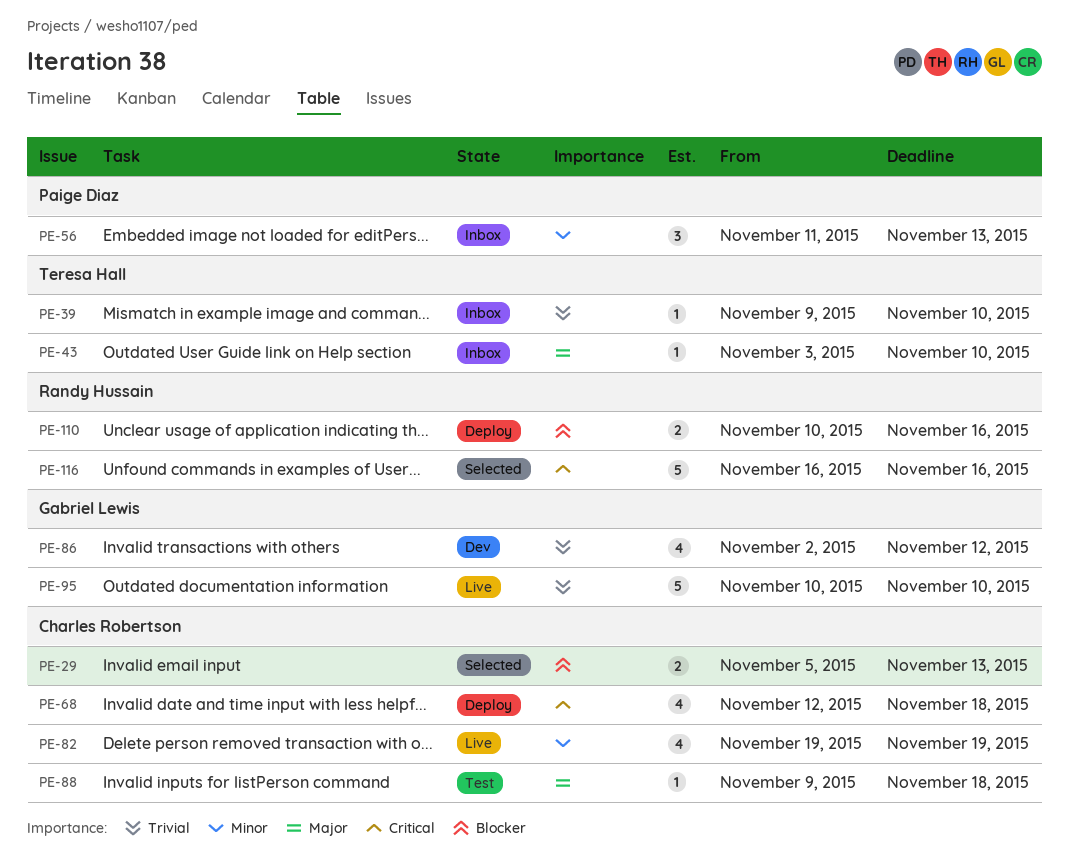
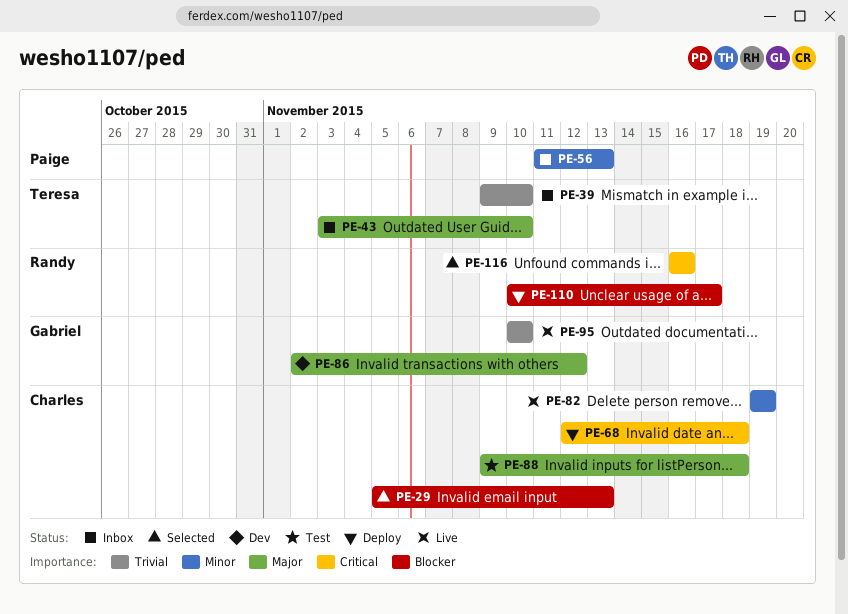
PE-86, priority: Trivial -> Major
PE-110, due: Nov 16 -> Nov 17

